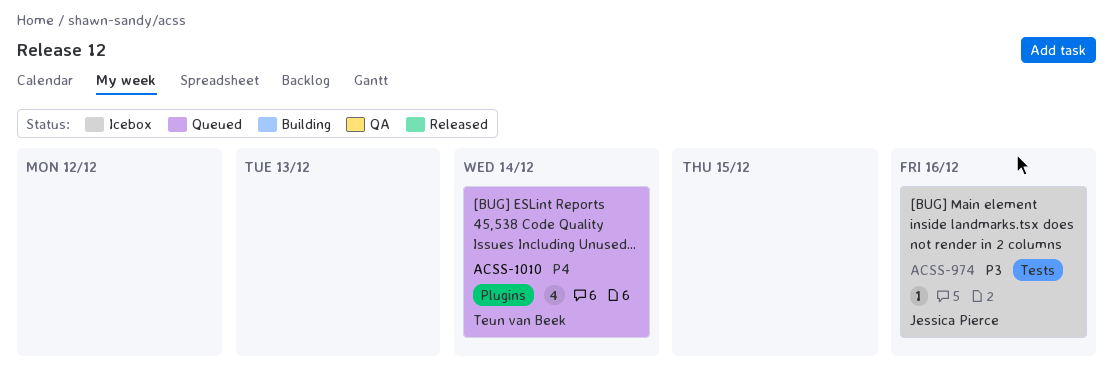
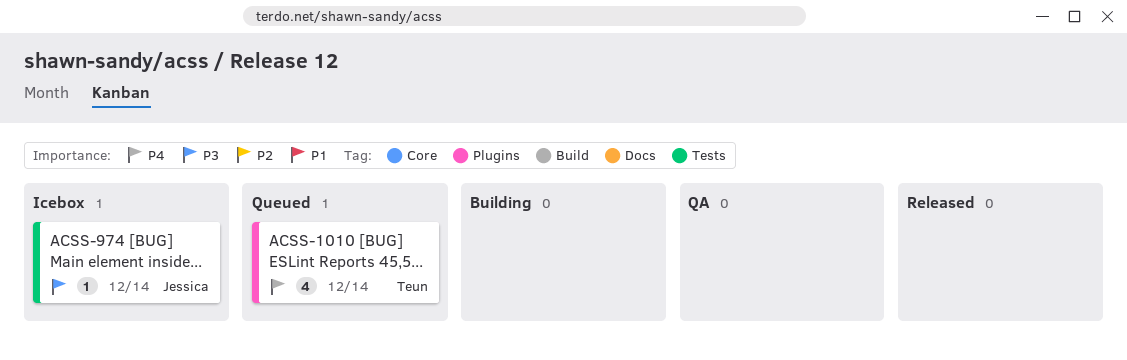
ACSS-974, due: Dec 16 -> Dec 14

